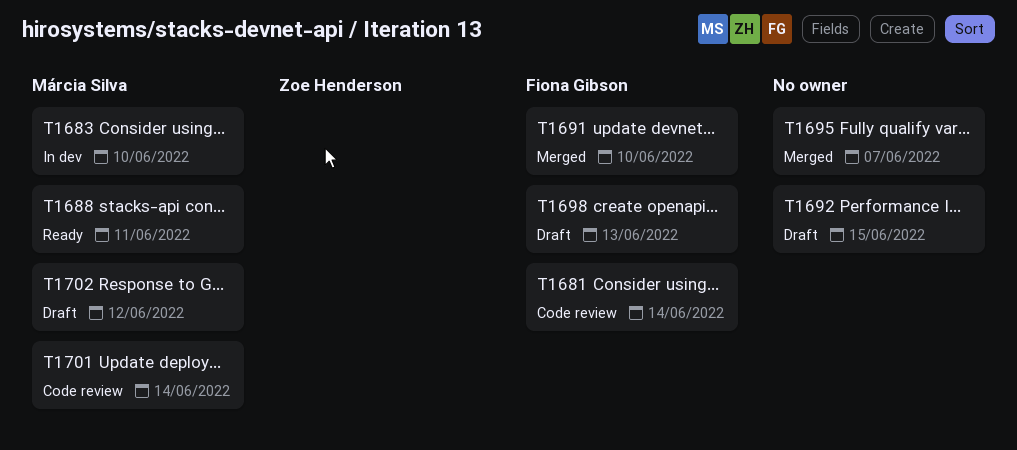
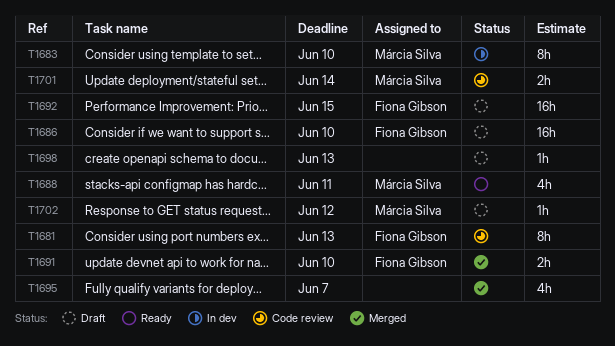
T1681, due: Jun 14 -> Jun 13
T1686: none -> present
T1692, owner: none -> Fiona Gibson
T1698, owner: Fiona Gibson -> none

